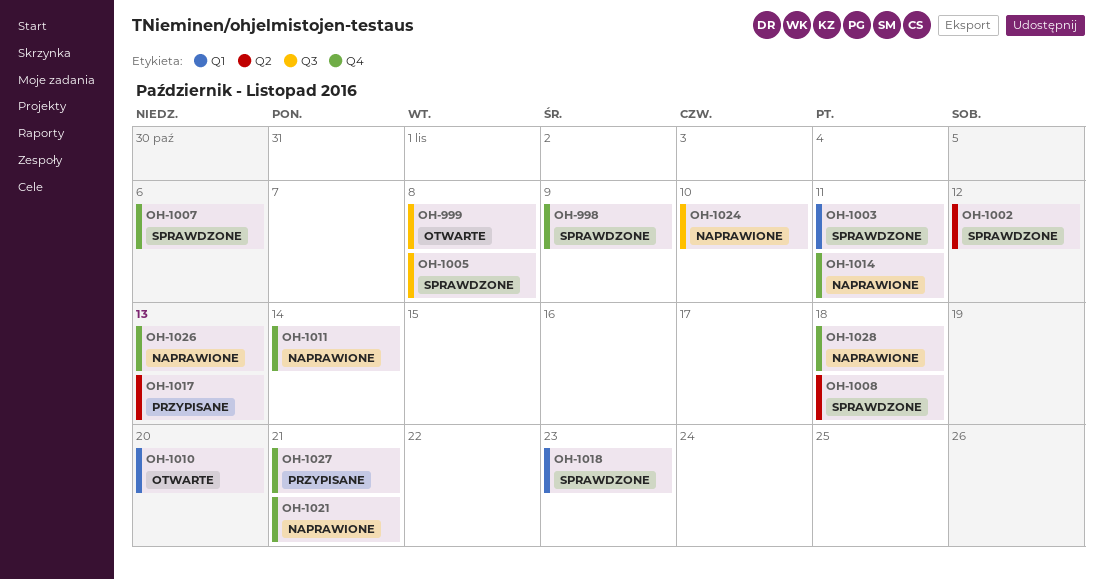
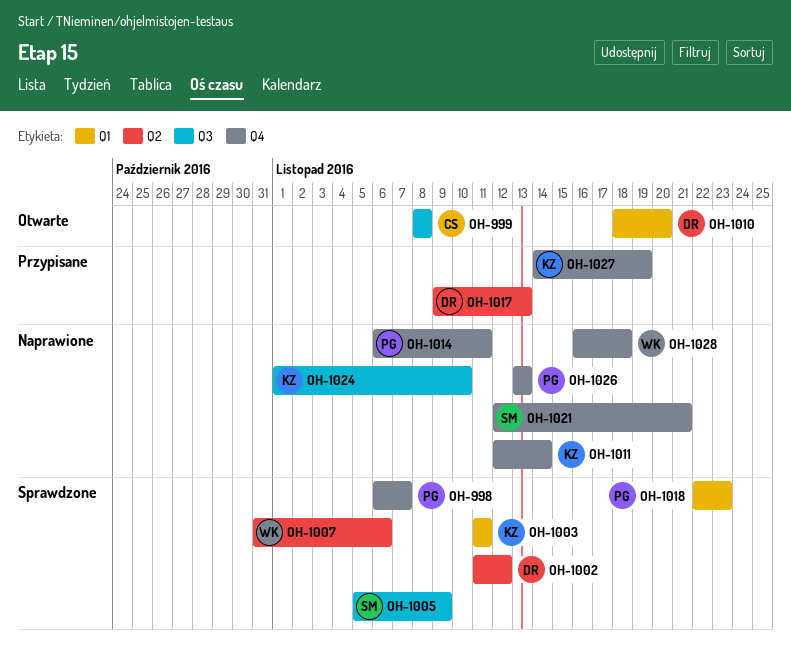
OH-998, due: Nov 9 -> Nov 7
OH-1005, due: Nov 8 -> Nov 9
OH-1007, label: Q4 -> Q2
OH-1008: present -> none
OH-1027, due: Nov 21 -> Nov 19

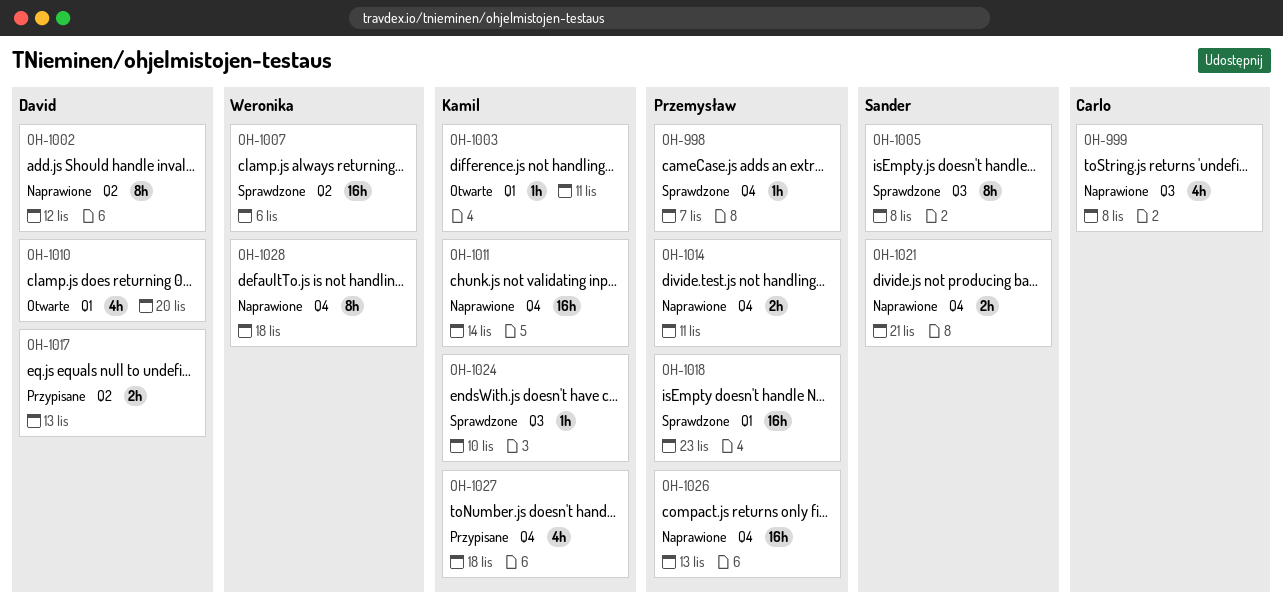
OH-999, status: Otwarte -> Naprawione
OH-1002, status: Sprawdzone -> Naprawione
OH-1003, status: Sprawdzone -> Otwarte
OH-1005, due: Nov 9 -> Nov 8
OH-1024, status: Naprawione -> Sprawdzone
OH-1027, due: Nov 19 -> Nov 18

